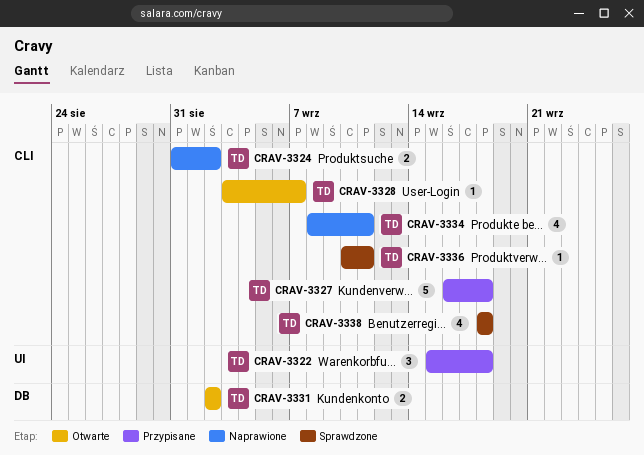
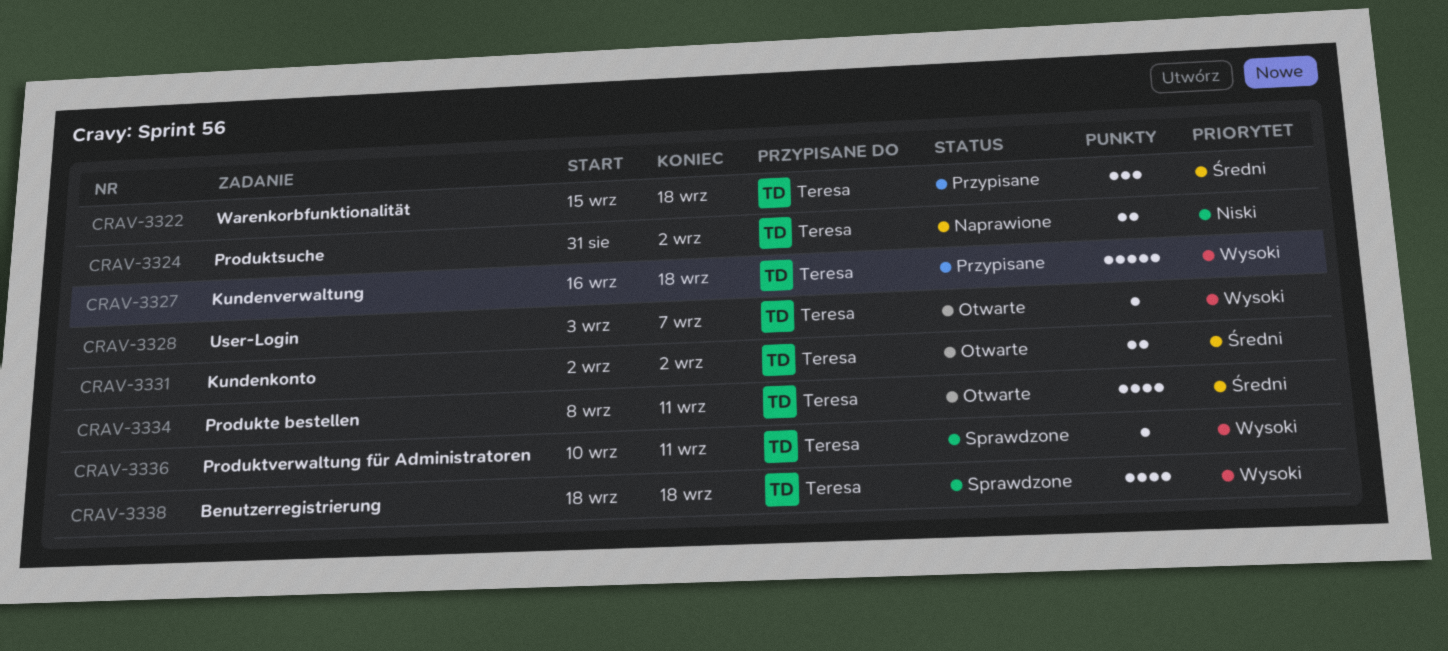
CRAV-3334, status: Naprawione -> Otwarte

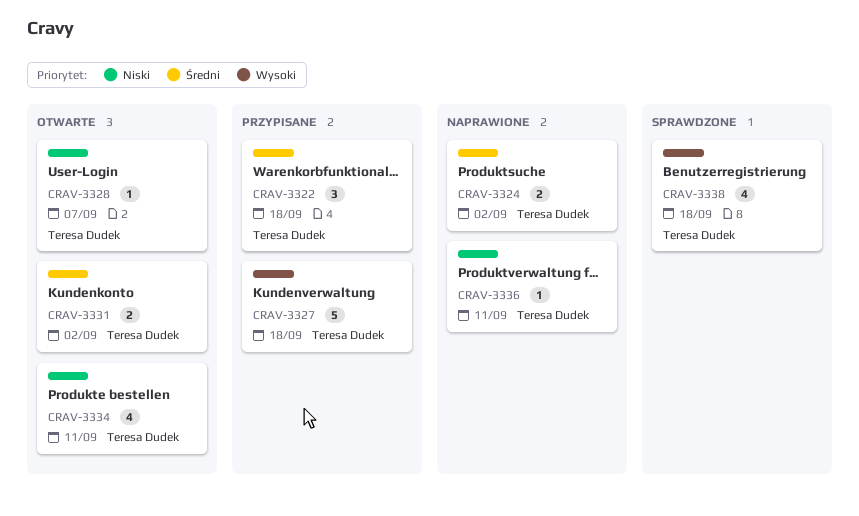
CRAV-3324, priority: Niski -> Średni
CRAV-3328, priority: Wysoki -> Niski
CRAV-3334, priority: Średni -> Niski
CRAV-3336, status: Sprawdzone -> Naprawione
CRAV-3336, priority: Wysoki -> Niski

